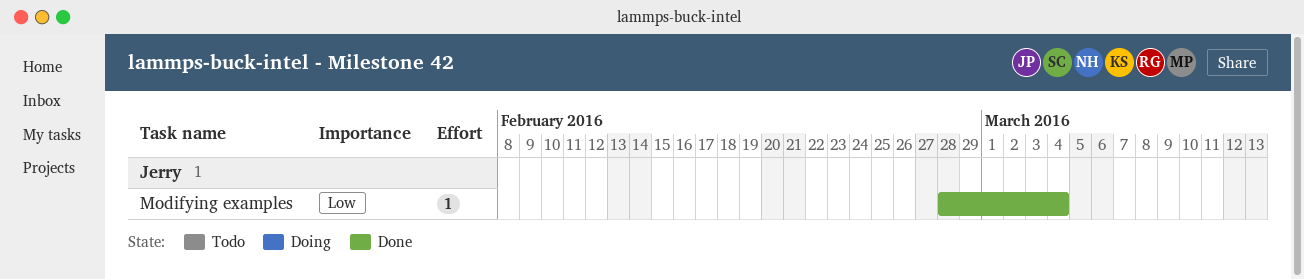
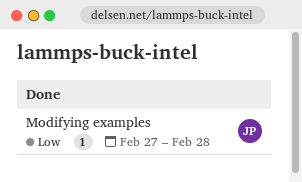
Modifying examples, start: Feb 28 -> Feb 27
Modifying examples, due: Mar 4 -> Feb 28

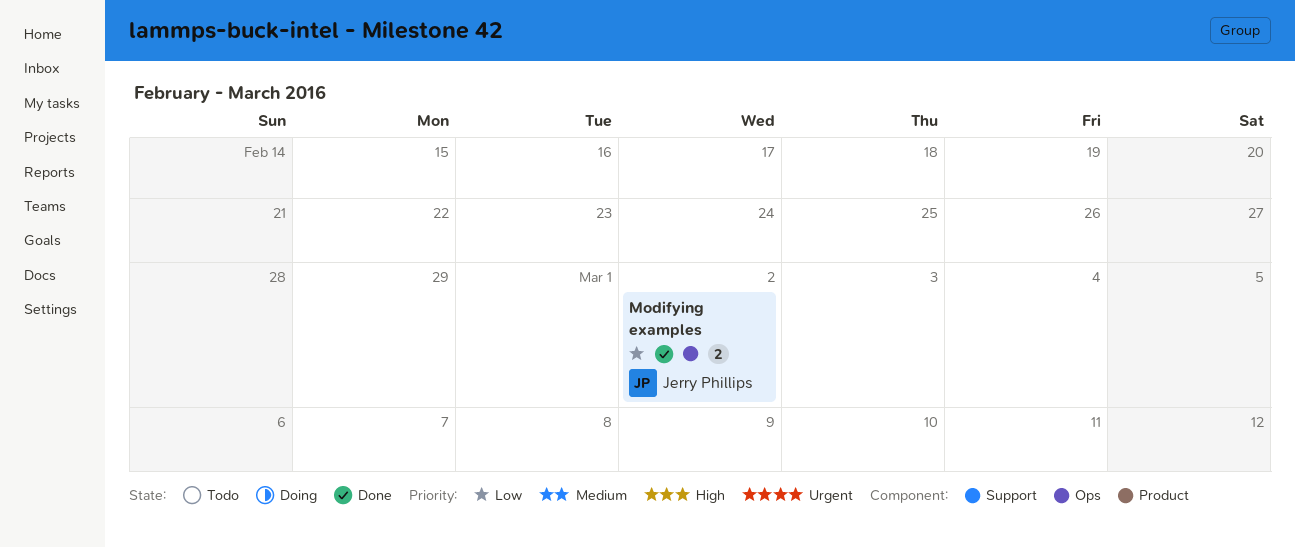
Modifying examples, estimate: 1 -> 2
Modifying examples, due: Feb 28 -> Mar 2

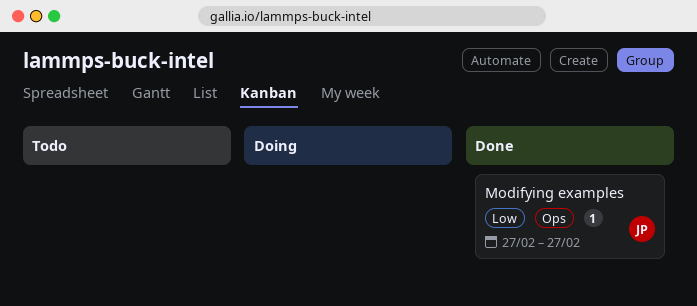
Modifying examples, estimate: 2 -> 1
Modifying examples, due: Mar 2 -> Feb 27

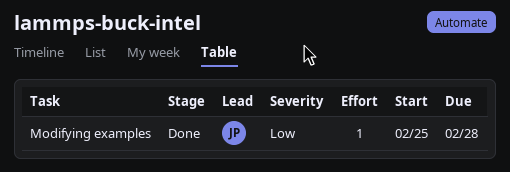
Modifying examples, start: Feb 27 -> Feb 25
Modifying examples, due: Feb 27 -> Feb 28

